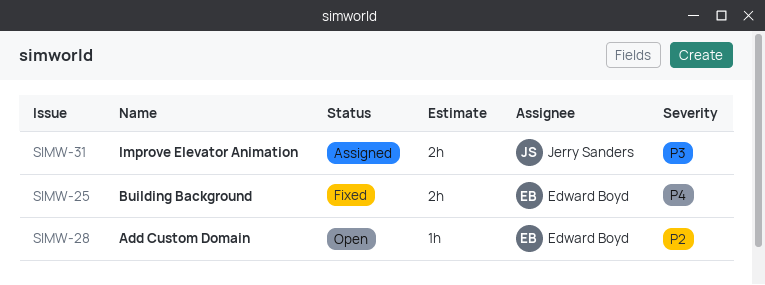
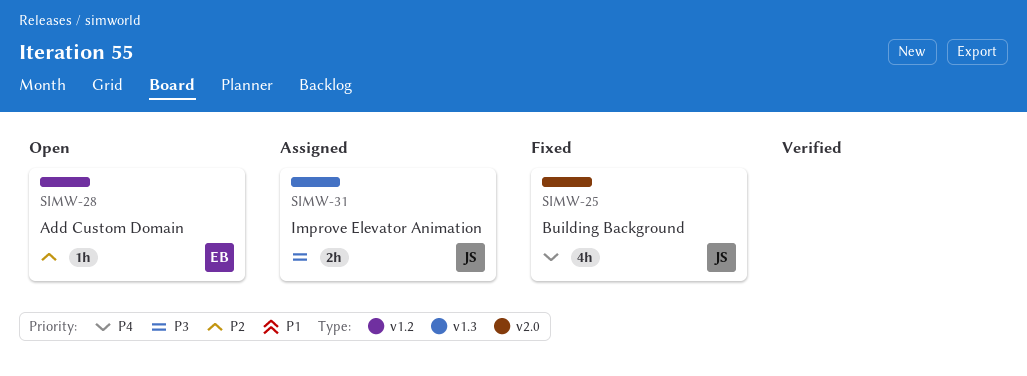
SIMW-25, owner: Edward Boyd -> Jerry Sanders
SIMW-25, estimate: 2h -> 4h

